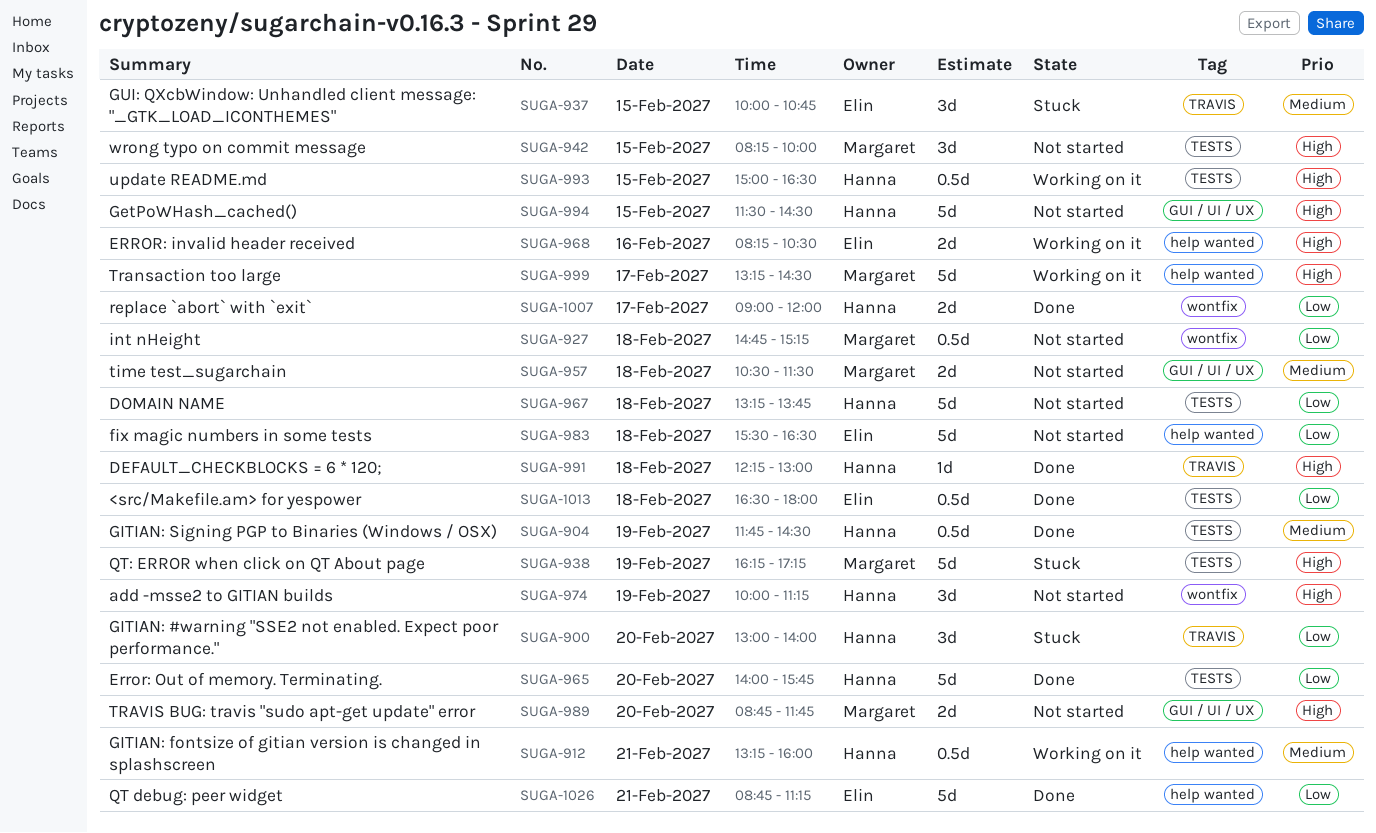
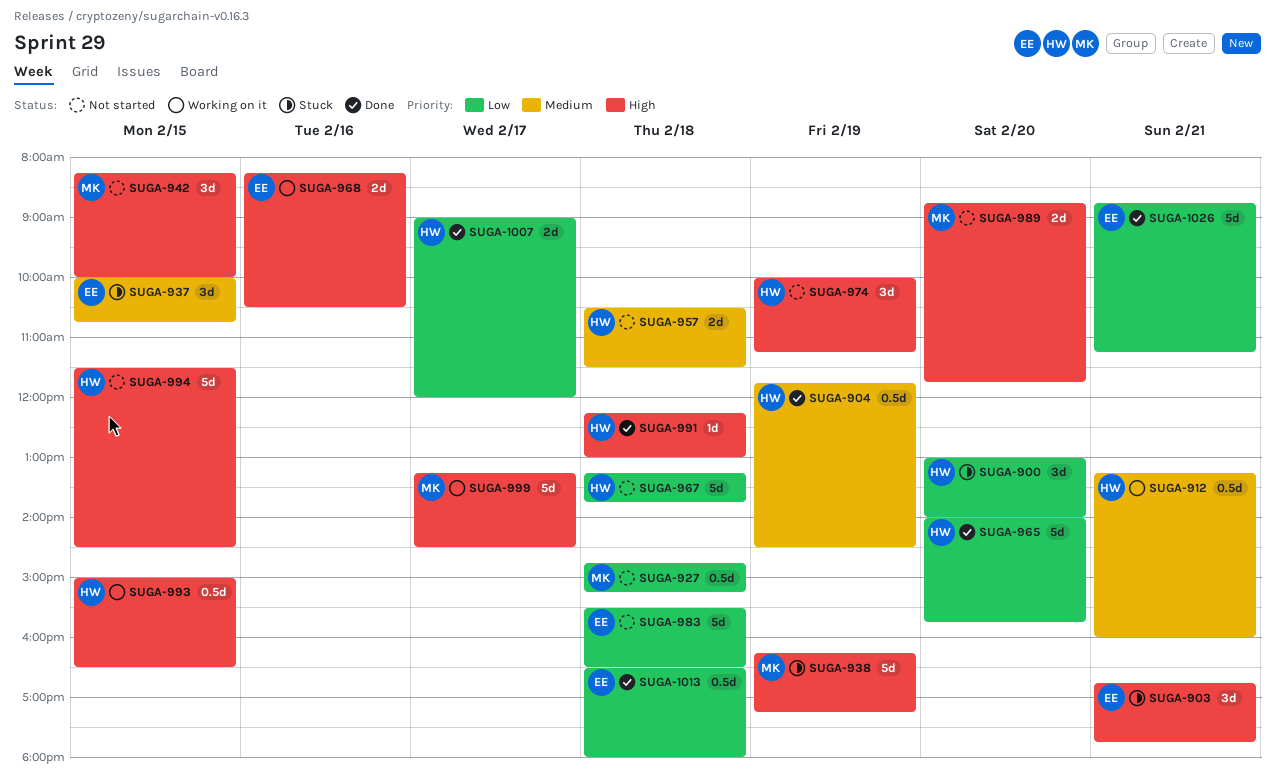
SUGA-903: none -> present
SUGA-957, owner: Margaret -> Hanna

